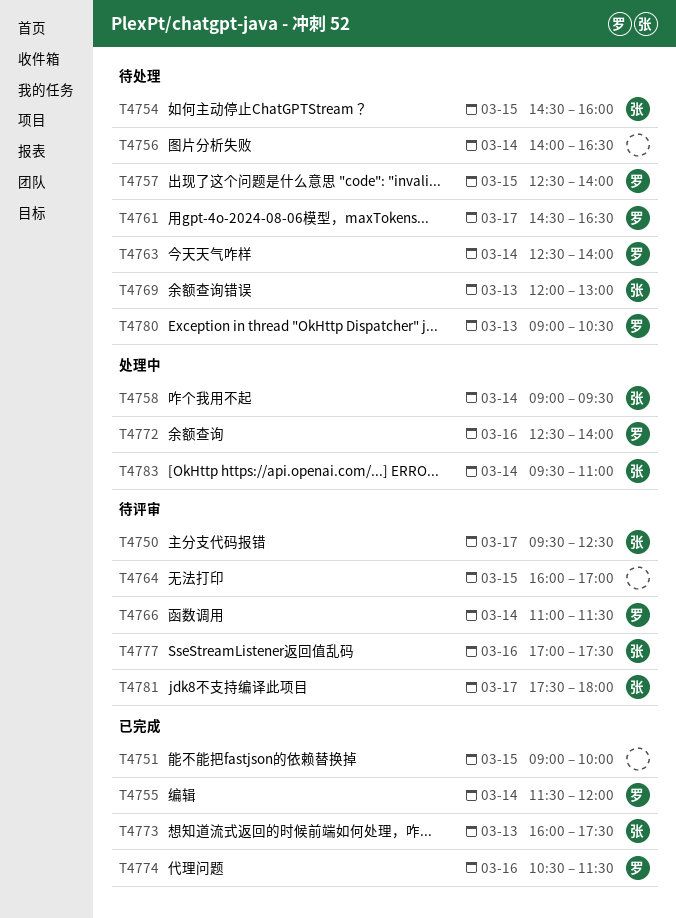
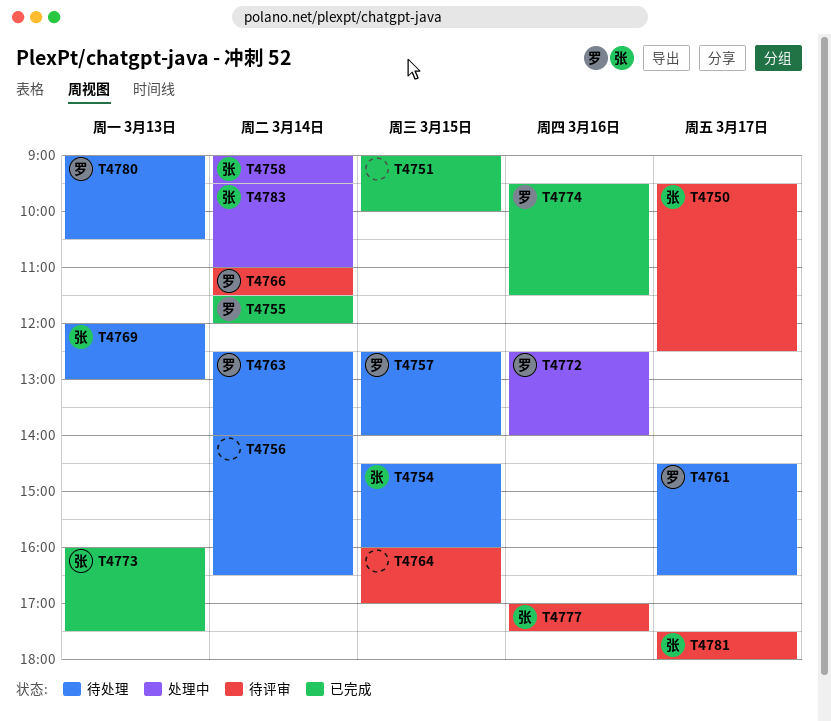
T4774, begins: 10:30 -> 09:30

